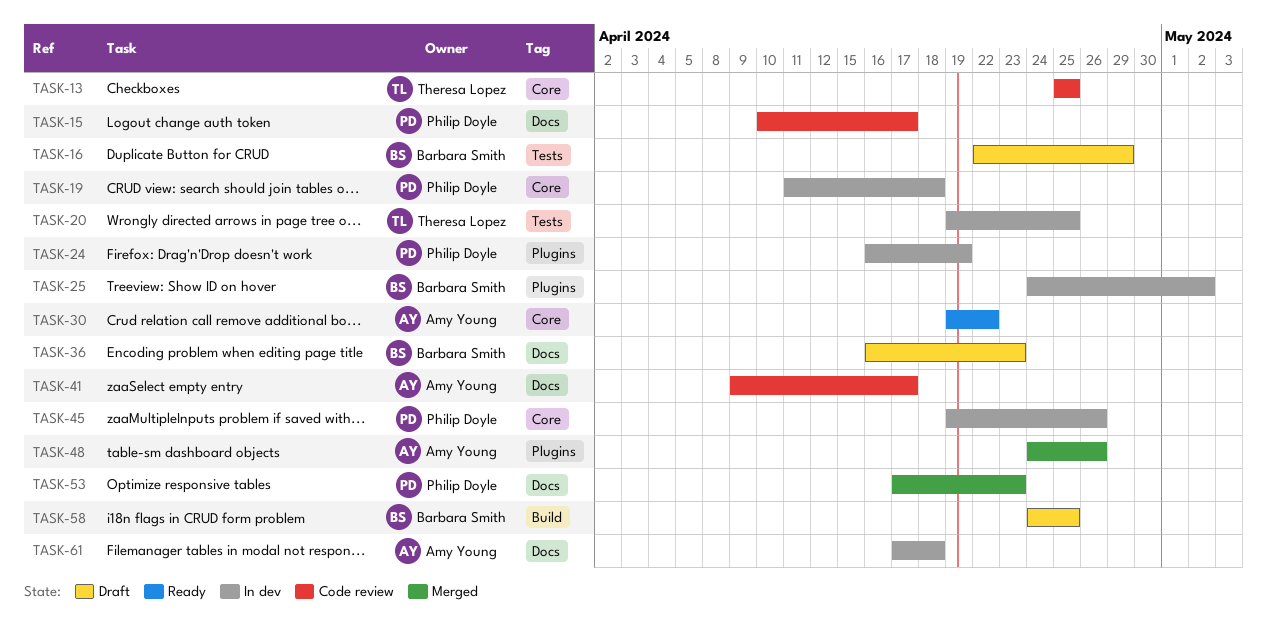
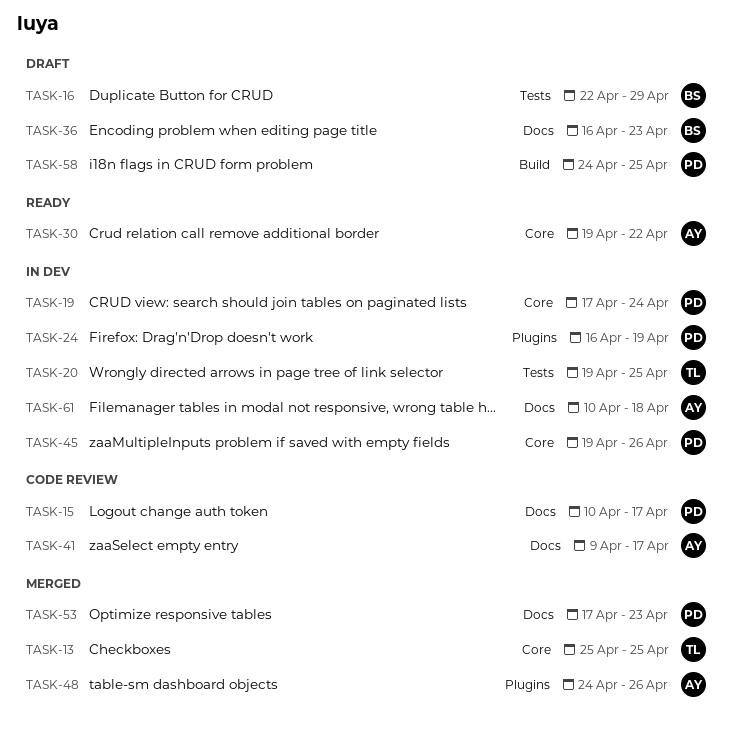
TASK-13, status: Code review -> Merged
TASK-19, start: Apr 11 -> Apr 17
TASK-19, due: Apr 18 -> Apr 24
TASK-25: present -> none
TASK-58, owner: Barbara Smith -> Philip Doyle
TASK-61, start: Apr 17 -> Apr 10

